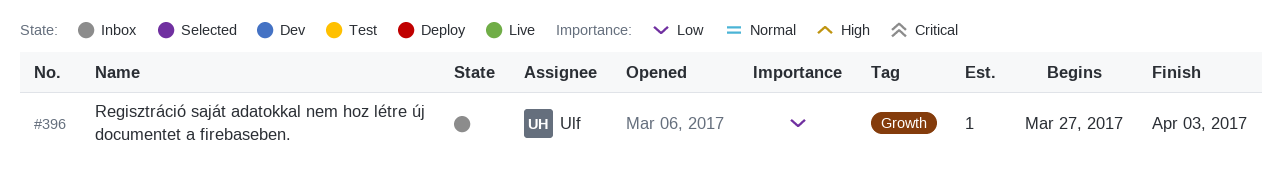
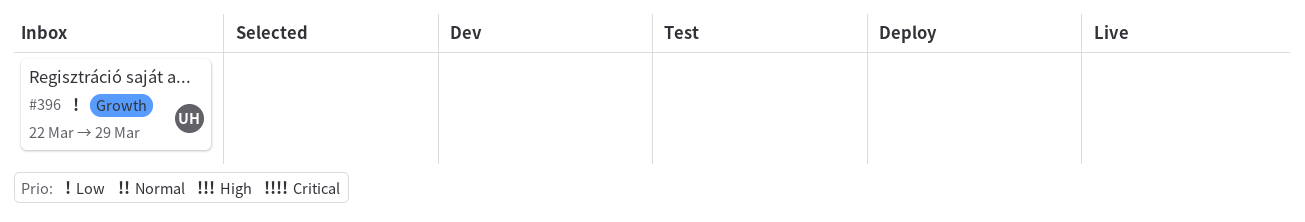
#396, start: Mar 27 -> Mar 22
#396, due: Apr 3 -> Mar 29

